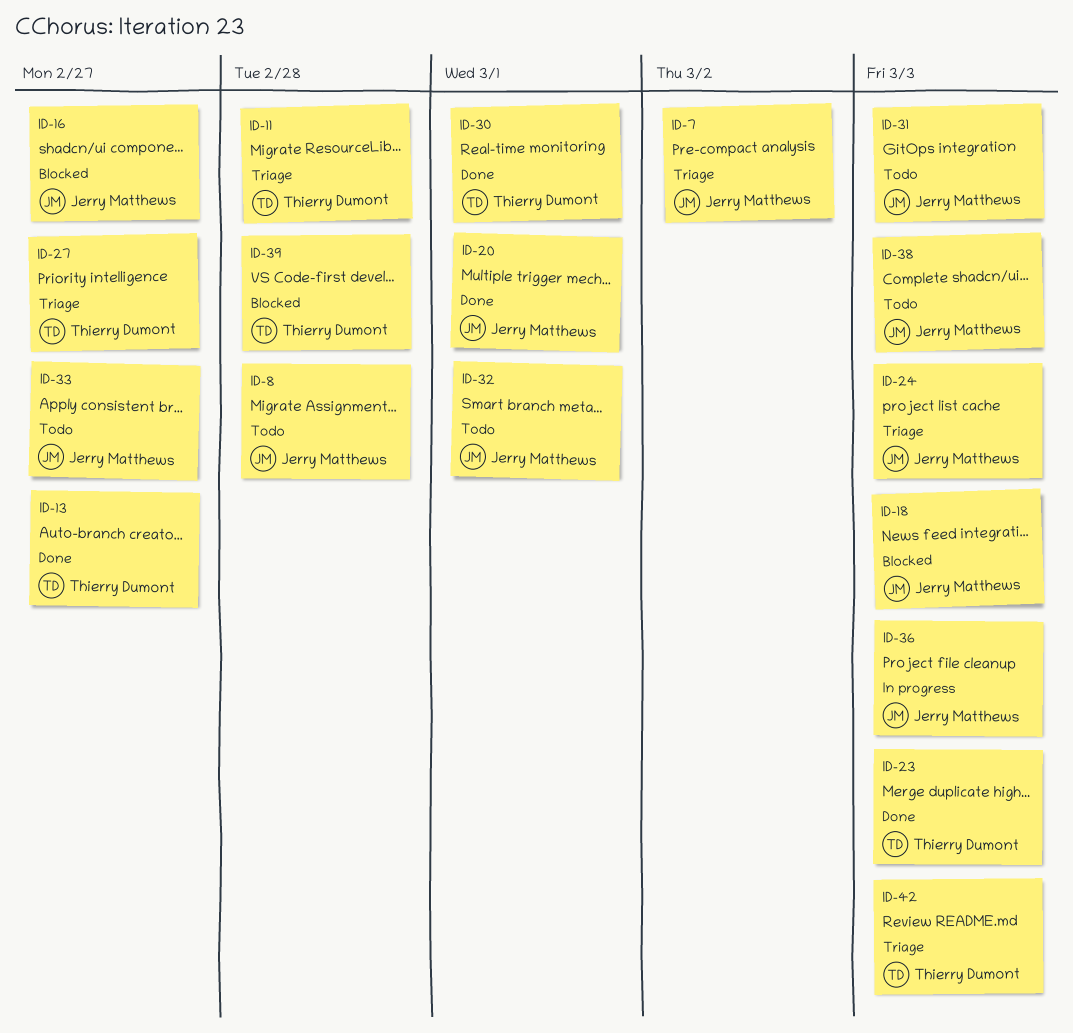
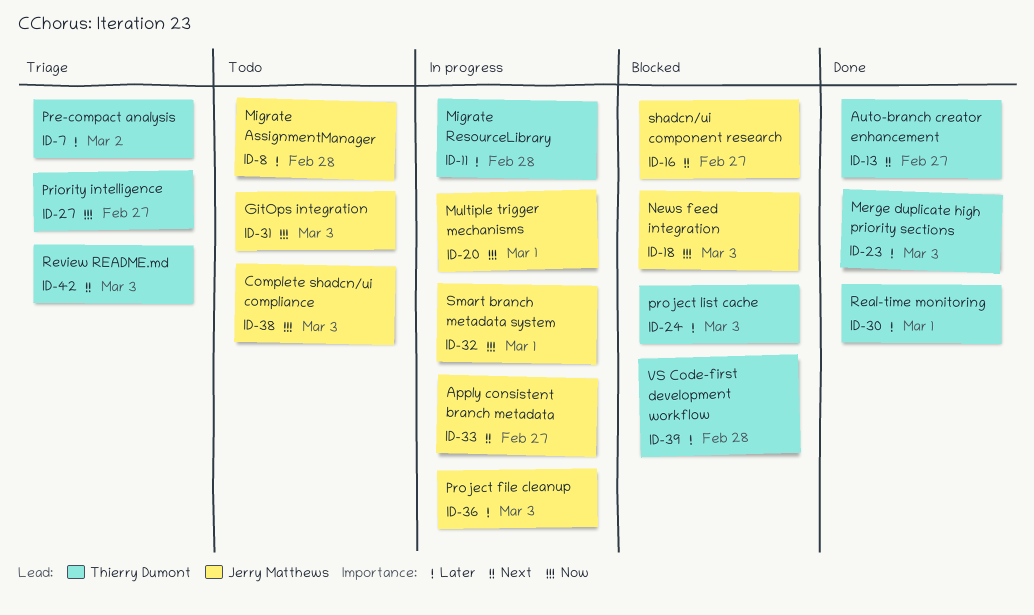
ID-7, owner: Jerry Matthews -> Thierry Dumont
ID-11, status: Triage -> In progress
ID-20, status: Done -> In progress
ID-24, status: Triage -> Blocked
ID-24, owner: Jerry Matthews -> Thierry Dumont
ID-32, status: Todo -> In progress
ID-33, status: Todo -> In progress

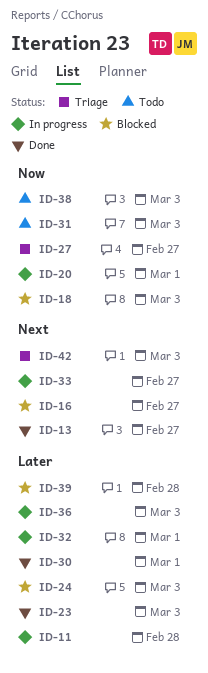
ID-7: present -> none
ID-8: present -> none
ID-32, priority: Now -> Later

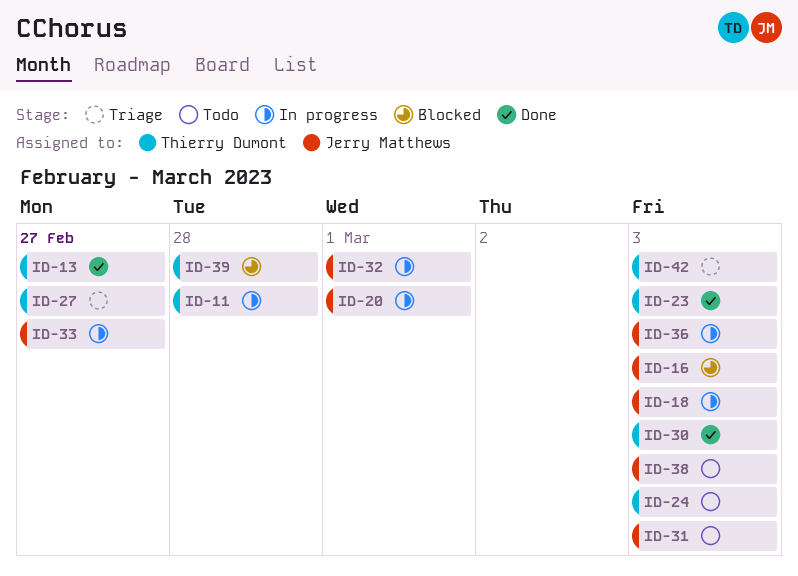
ID-16, due: Feb 27 -> Mar 3
ID-18, status: Blocked -> In progress
ID-24, status: Blocked -> Todo
ID-30, due: Mar 1 -> Mar 3

